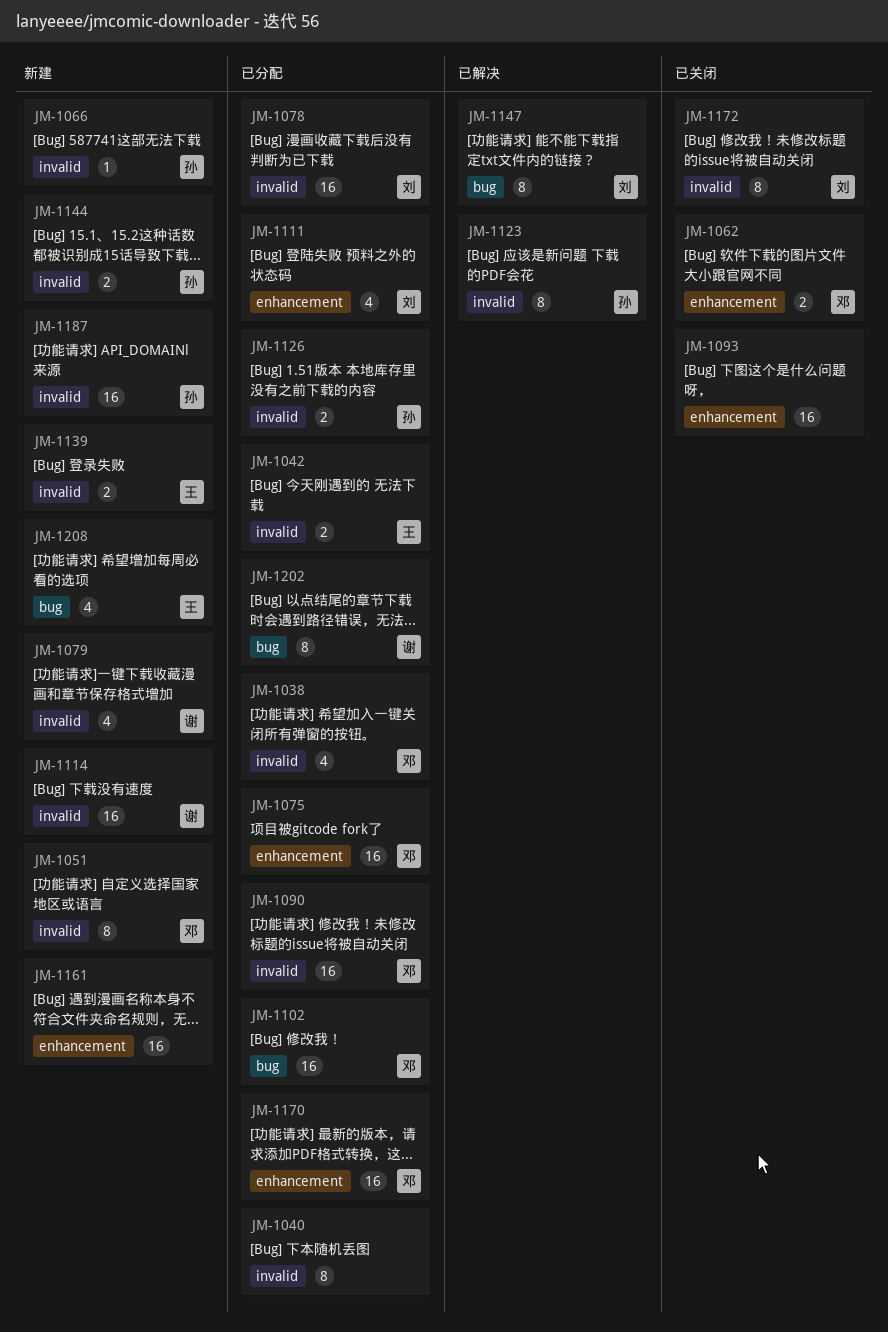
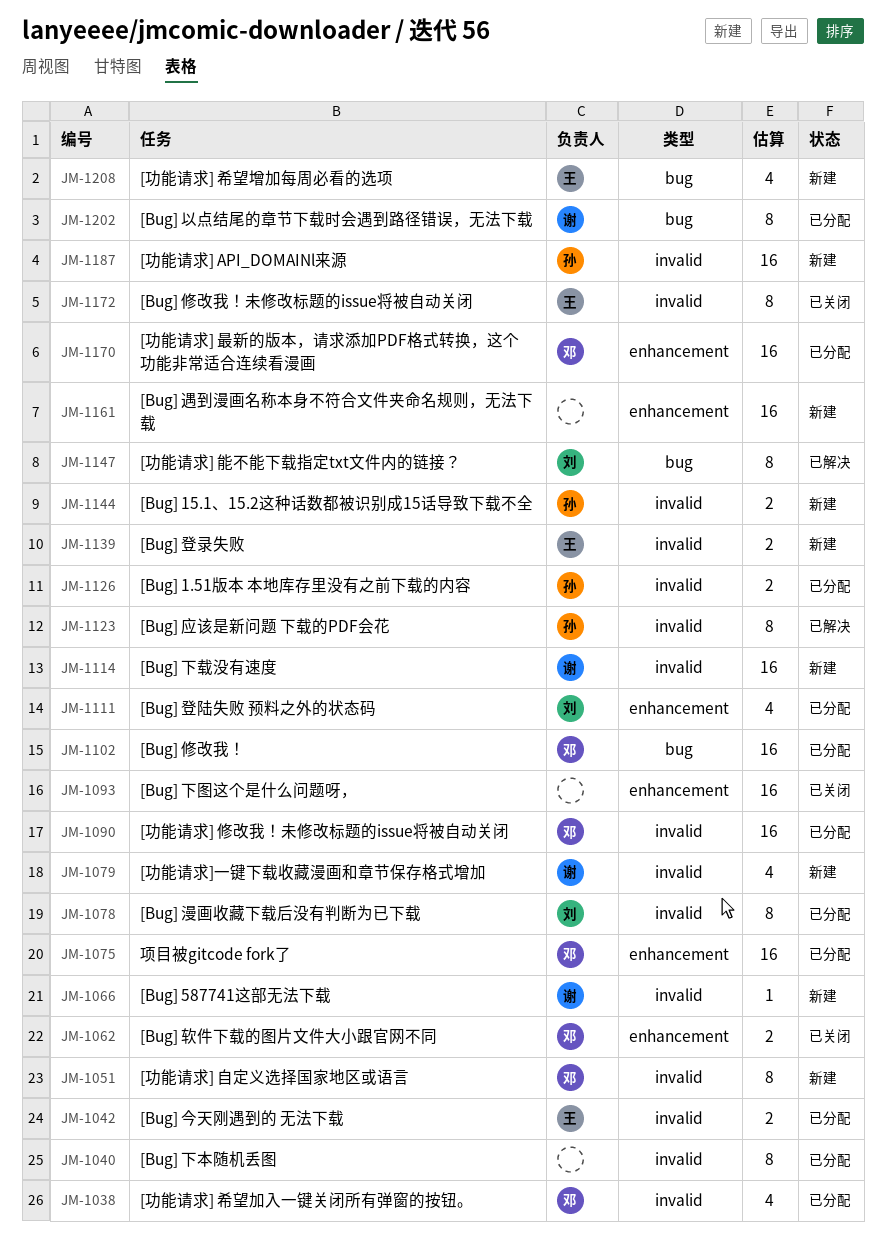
JM-1066, owner: 孙 -> 谢
JM-1078, estimate: 16 -> 8
JM-1172, owner: 刘 -> 王

